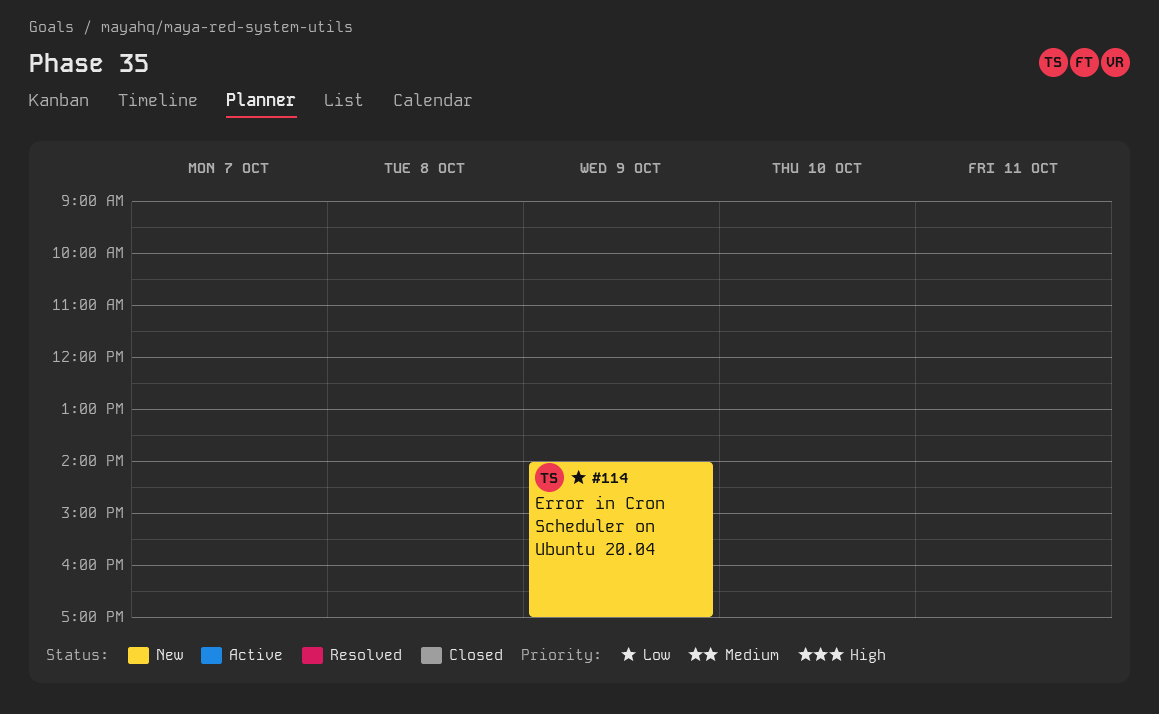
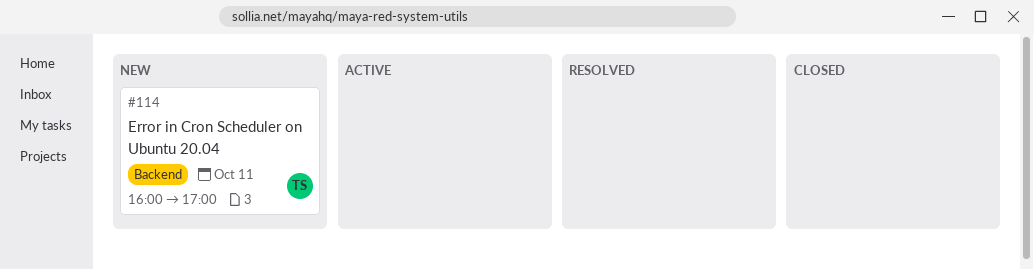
#114, day: Oct 9 -> Oct 11
#114, begins: 14:00 -> 16:00

